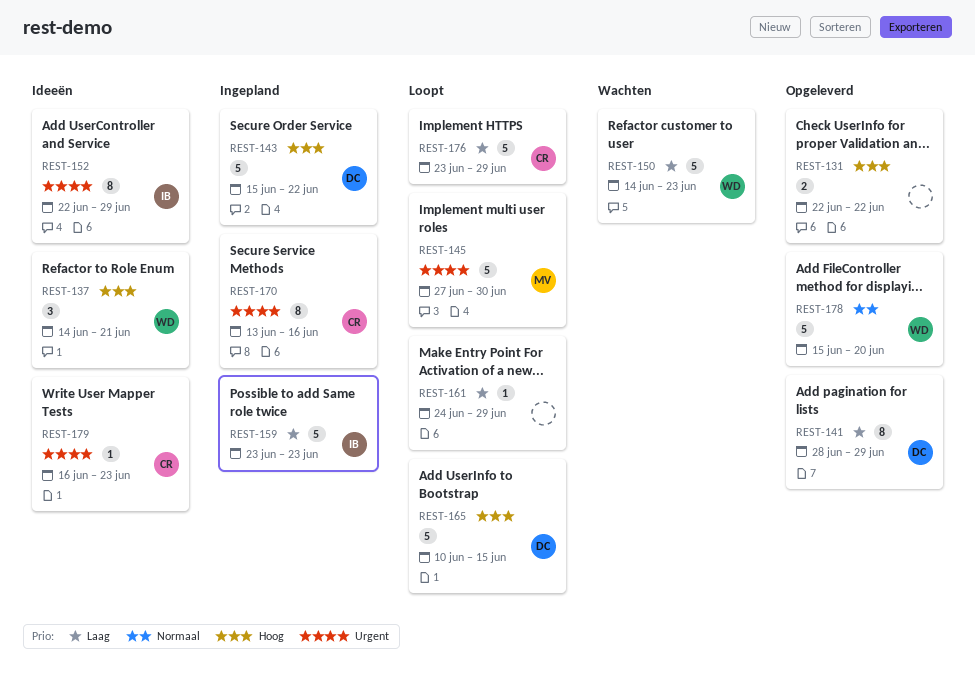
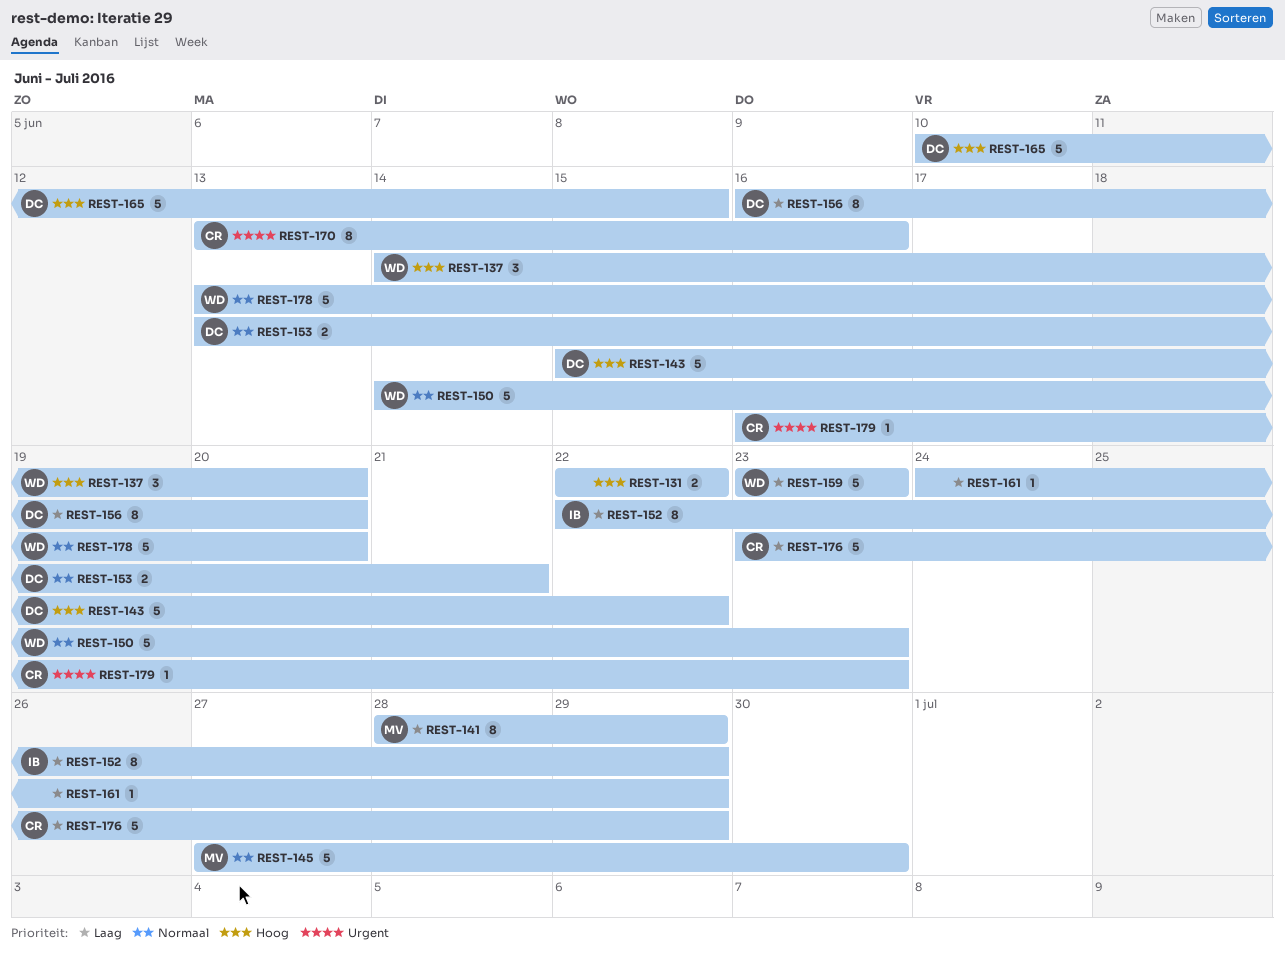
REST-137, due: Jun 21 -> Jun 20
REST-141, owner: DC -> MV
REST-145, priority: Urgent -> Normaal
REST-150, priority: Laag -> Normaal
REST-152, priority: Urgent -> Laag
REST-153: none -> present
REST-156: none -> present
REST-159, owner: IB -> WD
REST-178, start: Jun 15 -> Jun 13

